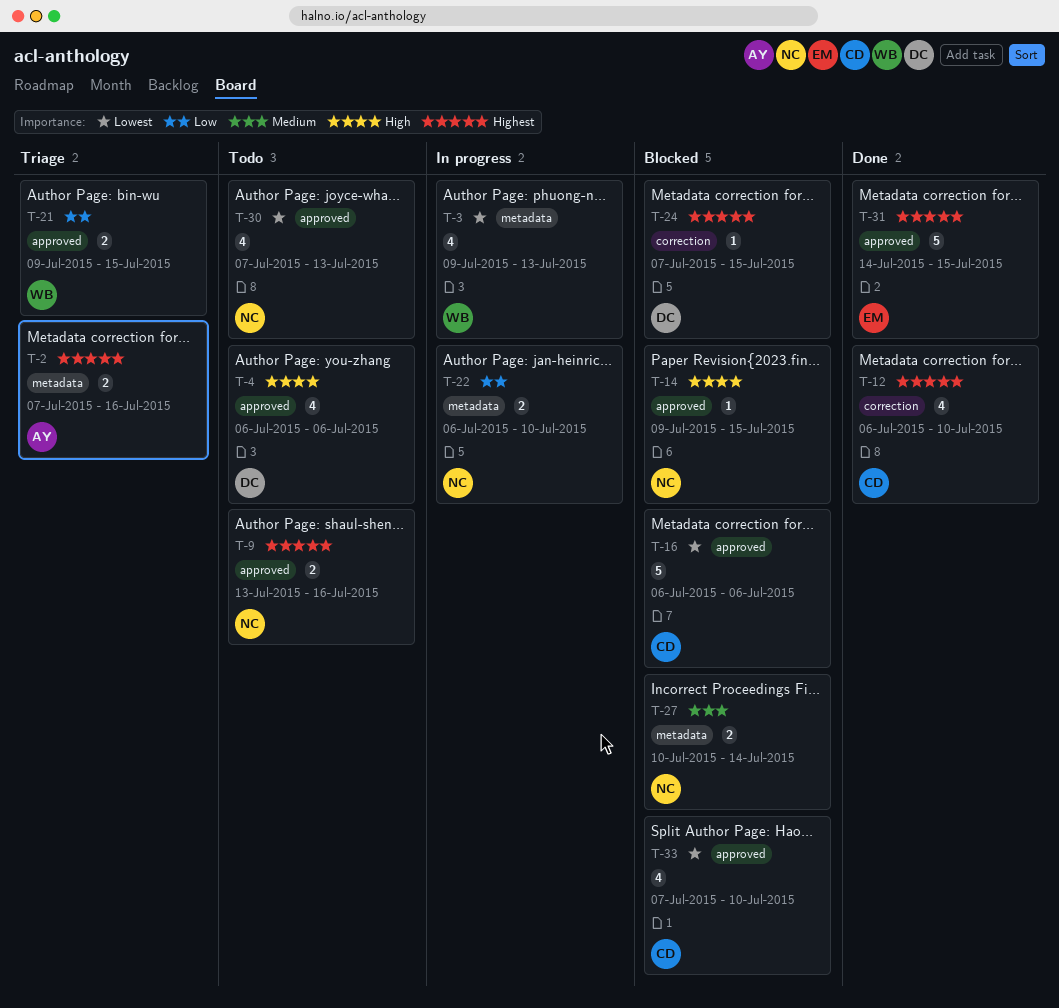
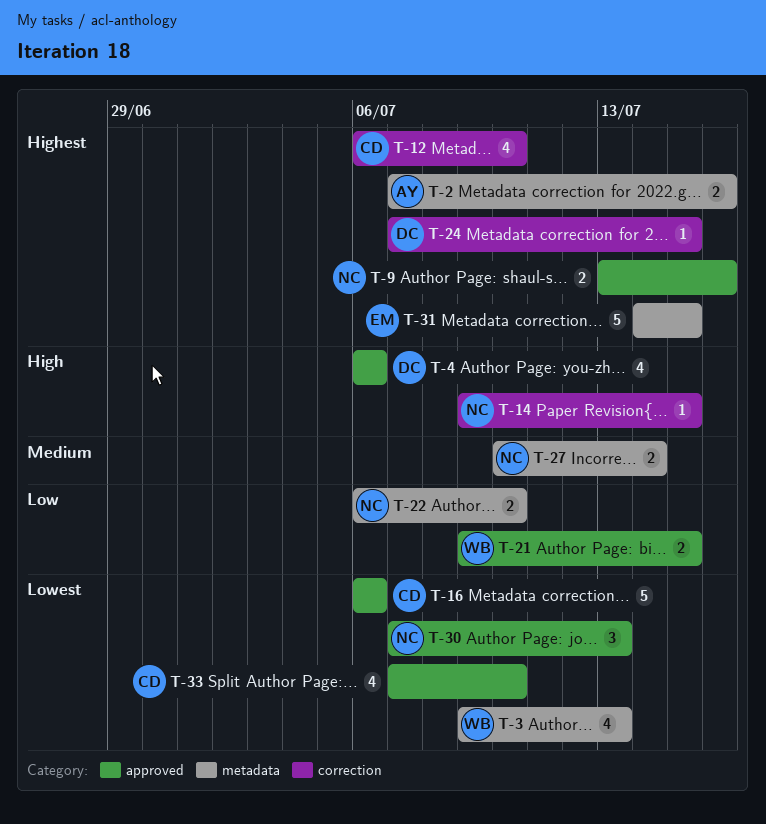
T-14, label: approved -> correction
T-30, estimate: 4 -> 3
T-31, label: approved -> metadata

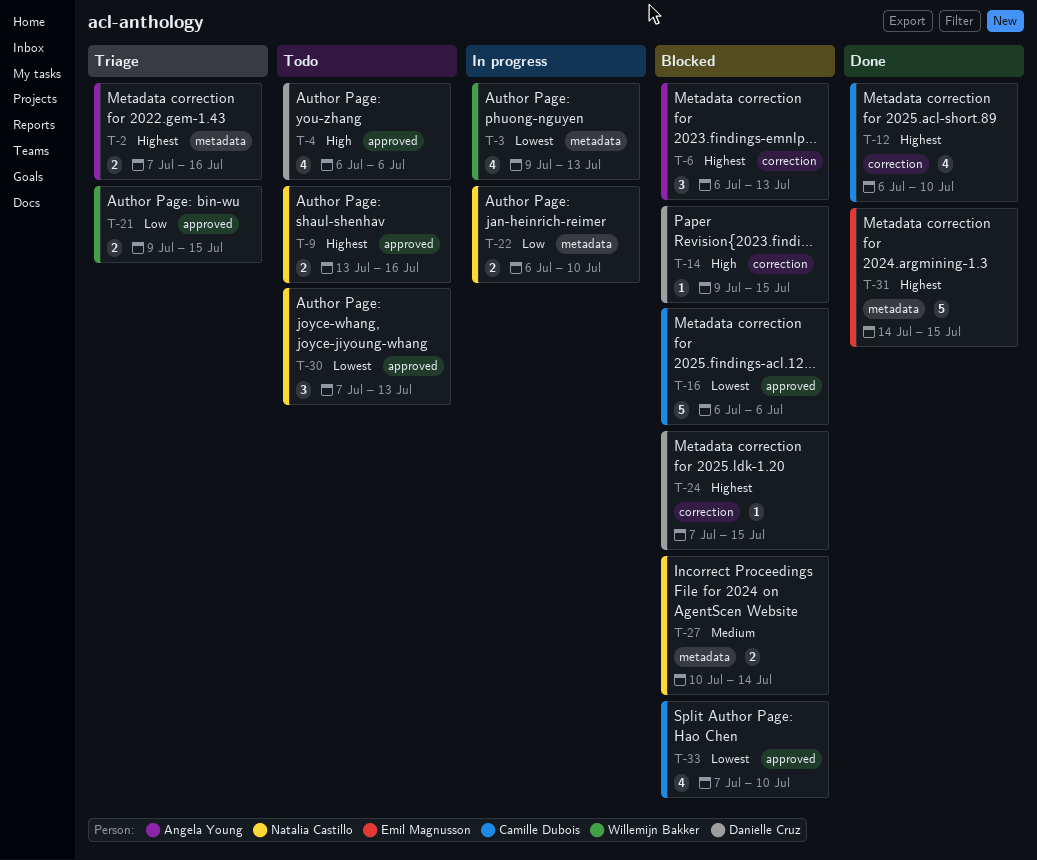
T-6: none -> present
T-14, owner: Natalia Castillo -> Danielle Cruz

